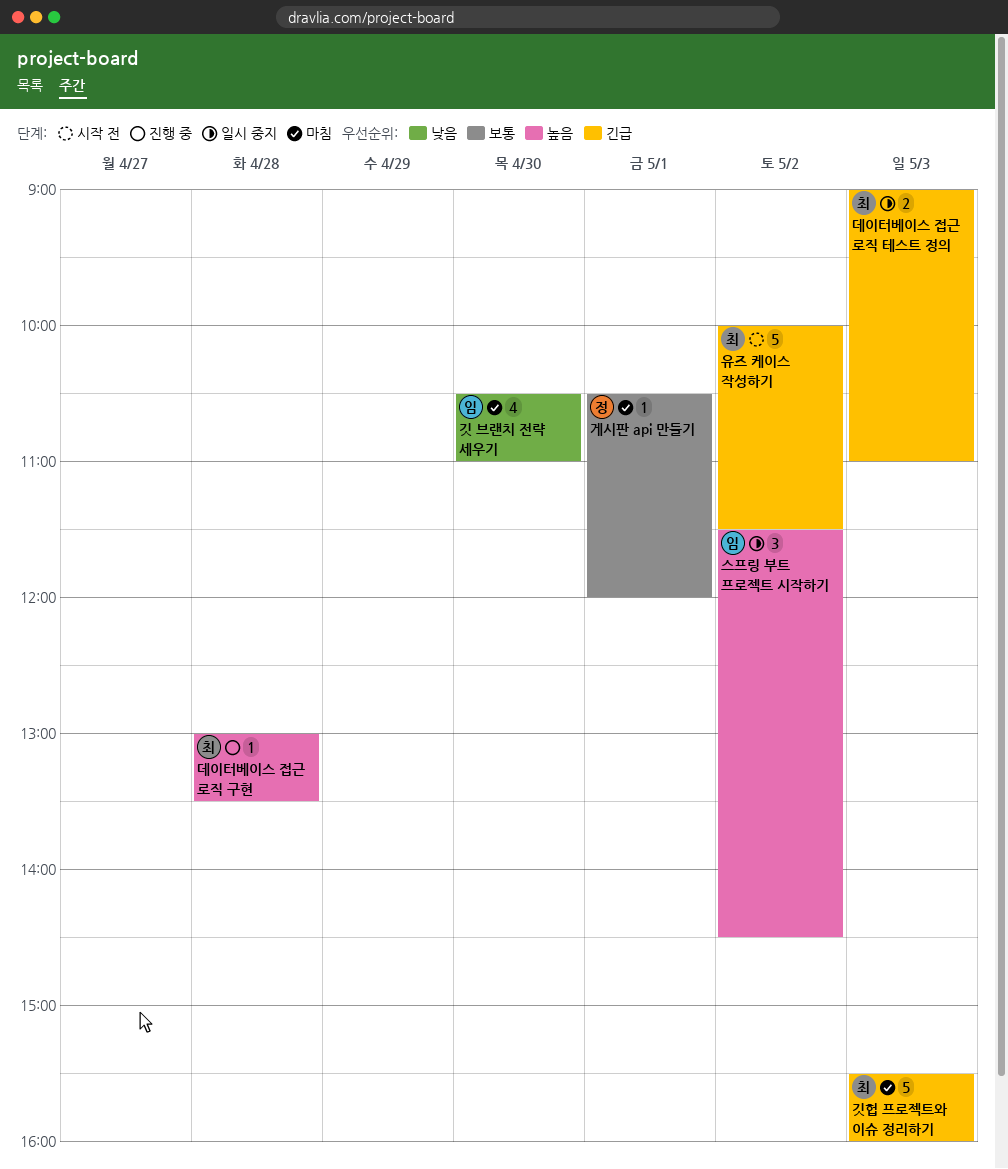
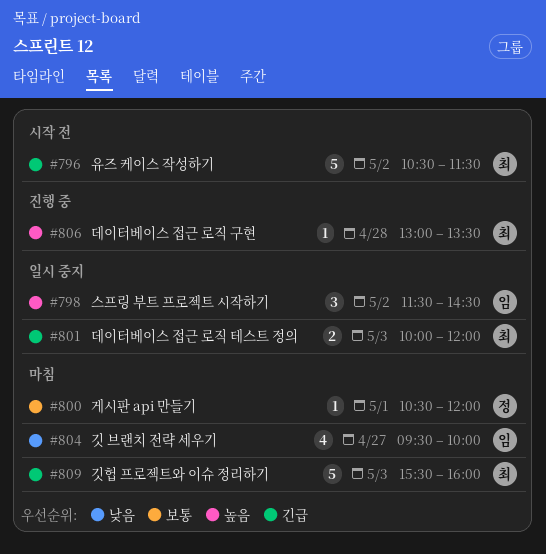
깃 브랜치 전략 세우기, day: Apr 30 -> Apr 27
깃 브랜치 전략 세우기, begins: 10:30 -> 09:30
깃 브랜치 전략 세우기, ends: 11:00 -> 10:00
데이터베이스 접근 로직 테스트 정의, begins: 09:00 -> 10:00
데이터베이스 접근 로직 테스트 정의, ends: 11:00 -> 12:00
유즈 케이스 작성하기, begins: 10:00 -> 10:30

